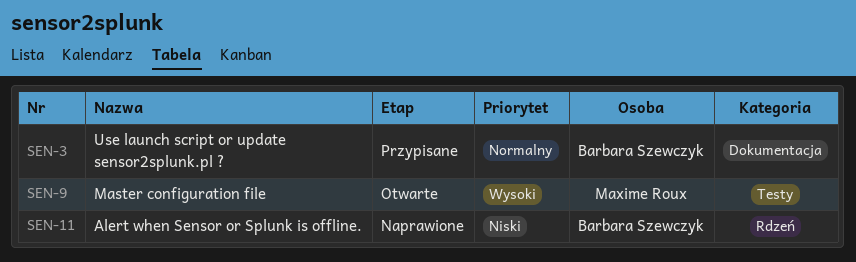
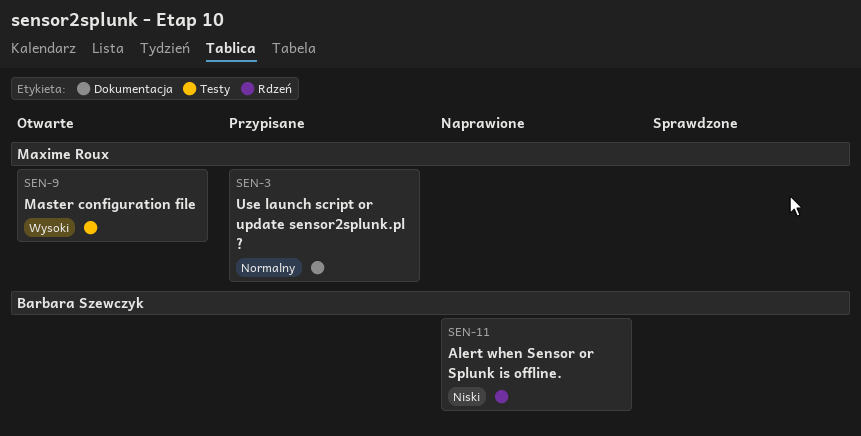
SEN-3, owner: Barbara Szewczyk -> Maxime Roux

